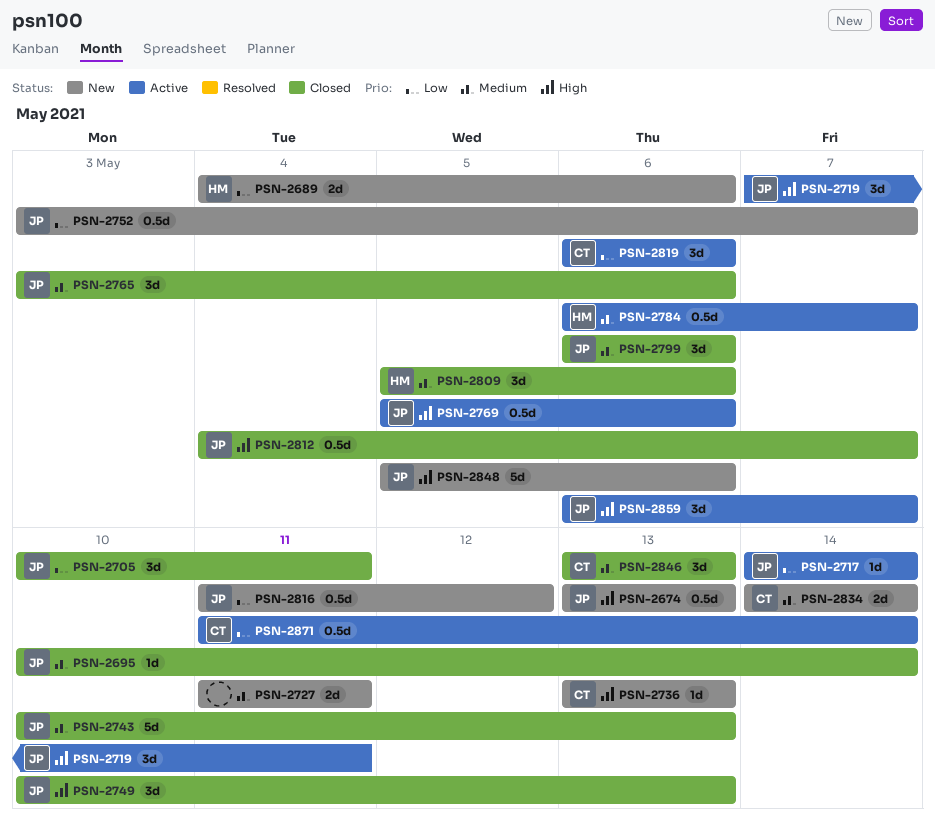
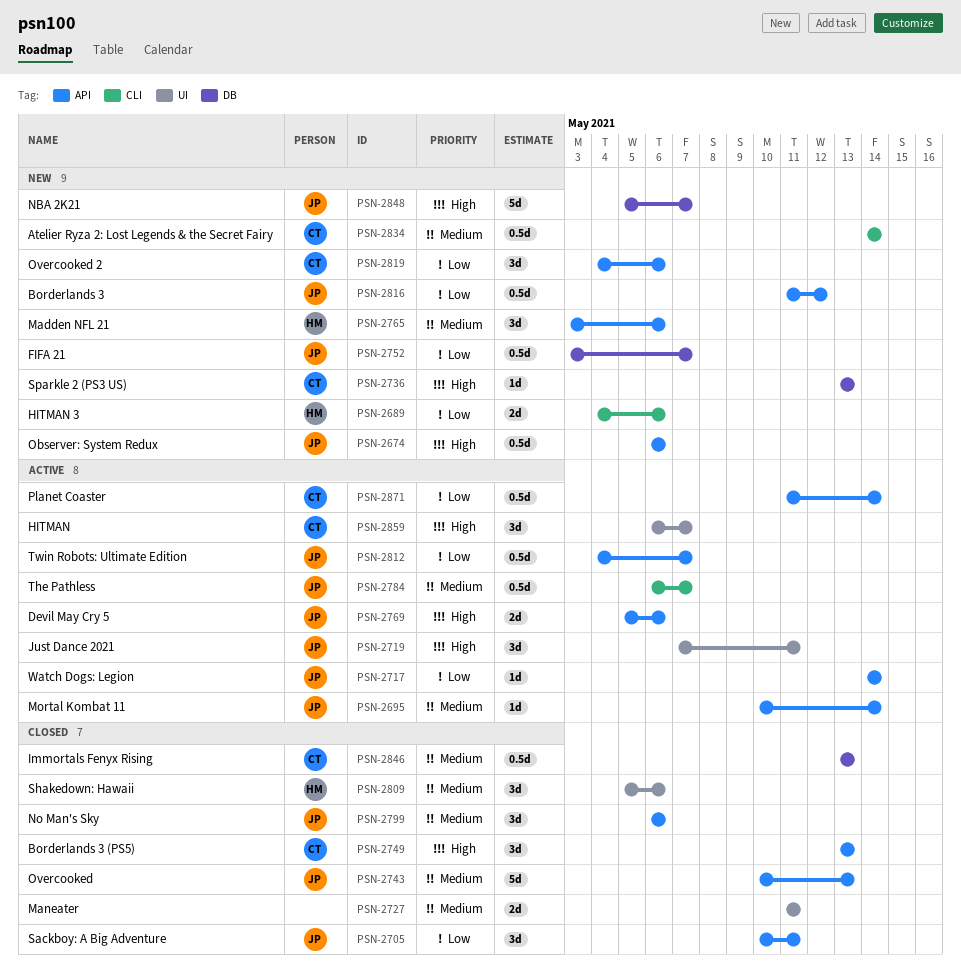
PSN-2674, start: May 13 -> May 6
PSN-2674, due: May 13 -> May 6
PSN-2695, status: Closed -> Active
PSN-2727, status: New -> Closed
PSN-2749, owner: JP -> CT
PSN-2749, start: May 10 -> May 13
PSN-2765, status: Closed -> New
PSN-2765, owner: JP -> HM
PSN-2769, estimate: 0.5d -> 2d
PSN-2784, owner: HM -> JP
PSN-2812, status: Closed -> Active
PSN-2812, priority: High -> Low
PSN-2819, status: Active -> New
PSN-2819, start: May 6 -> May 4
PSN-2834, estimate: 2d -> 0.5d
PSN-2846, estimate: 3d -> 0.5d
PSN-2848, due: May 6 -> May 7
PSN-2859, owner: JP -> CT

